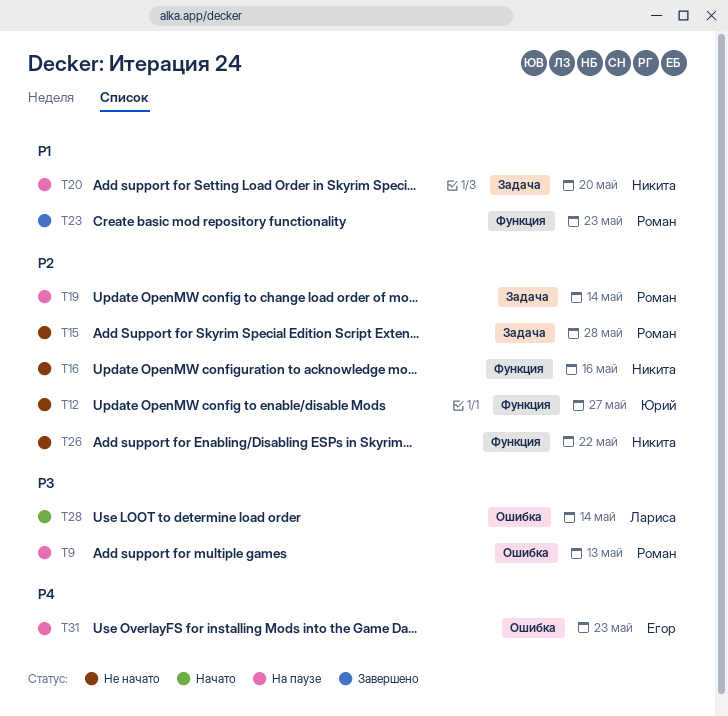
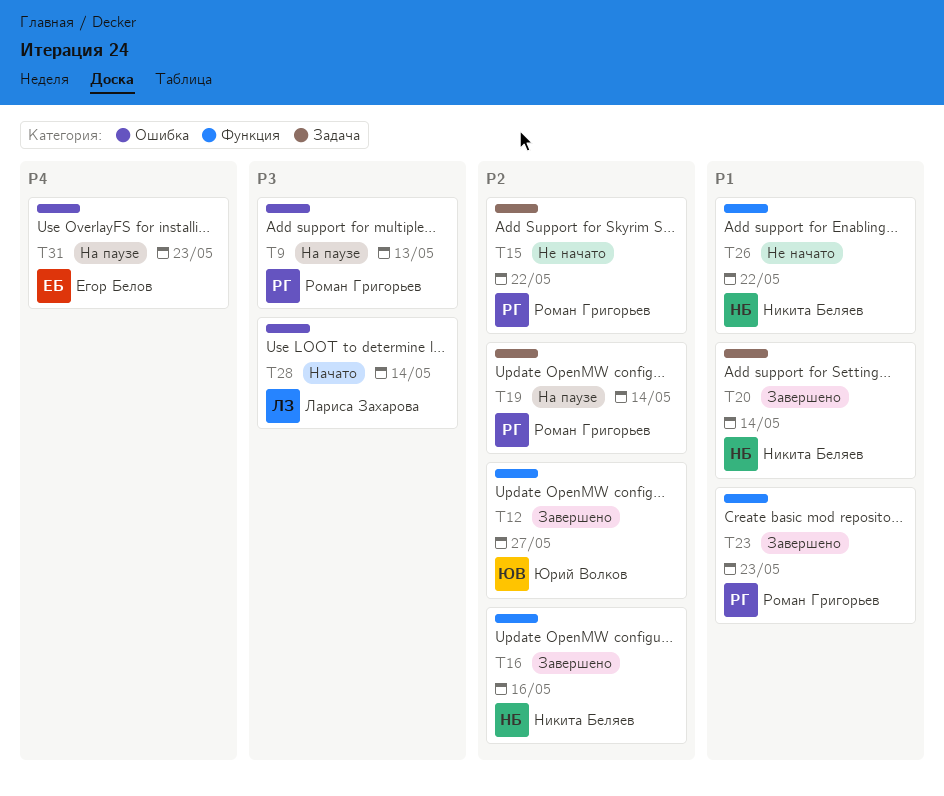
T12, status: Не начато -> Завершено
T15, due: May 28 -> May 22
T16, status: Не начато -> Завершено
T20, status: На паузе -> Завершено
T20, due: May 20 -> May 14
T26, priority: P2 -> P1

